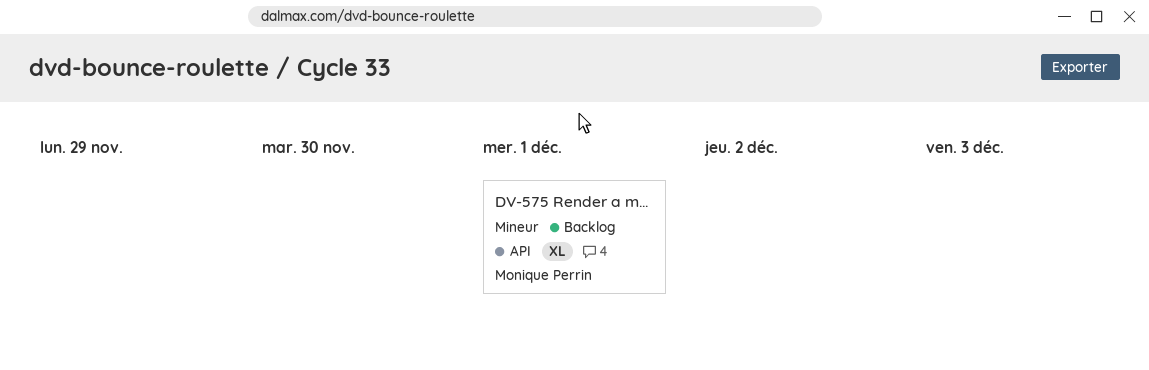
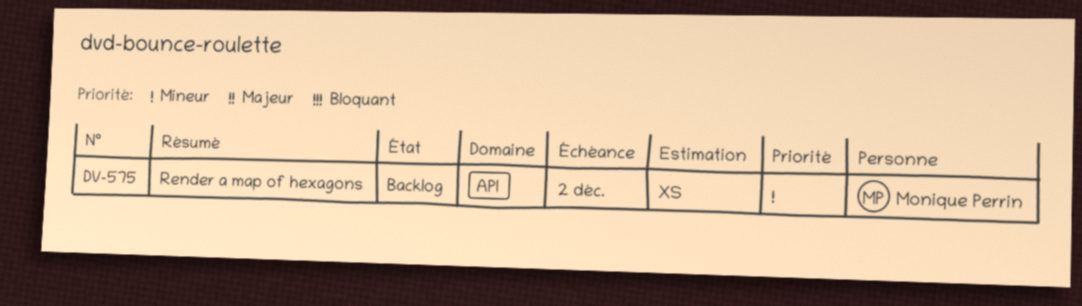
DV-575, estimate: XL -> XS
DV-575, due: Dec 1 -> Dec 2

